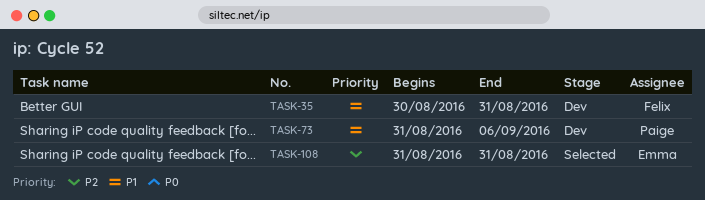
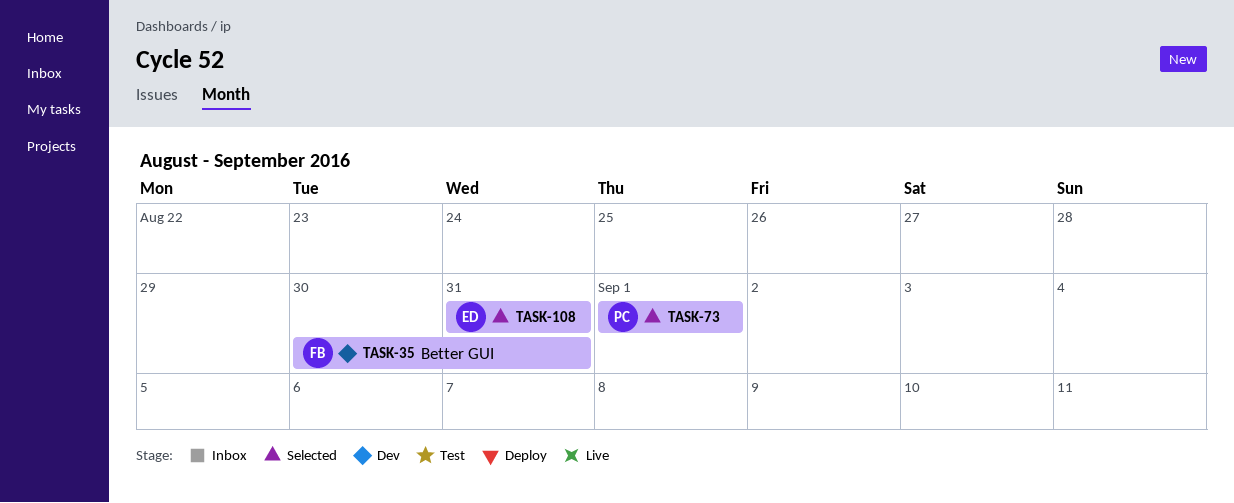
TASK-73, status: Dev -> Selected
TASK-73, start: Aug 31 -> Sep 1
TASK-73, due: Sep 6 -> Sep 1

